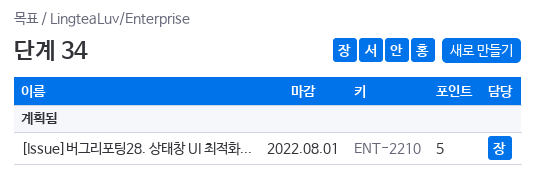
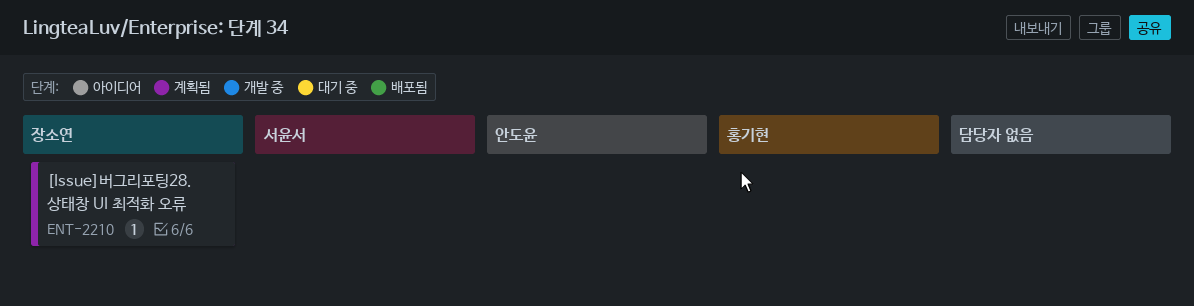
ENT-2210, estimate: 5 -> 1

